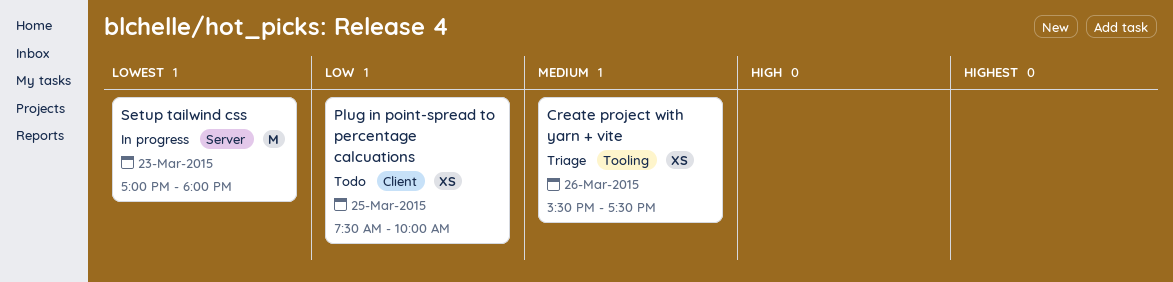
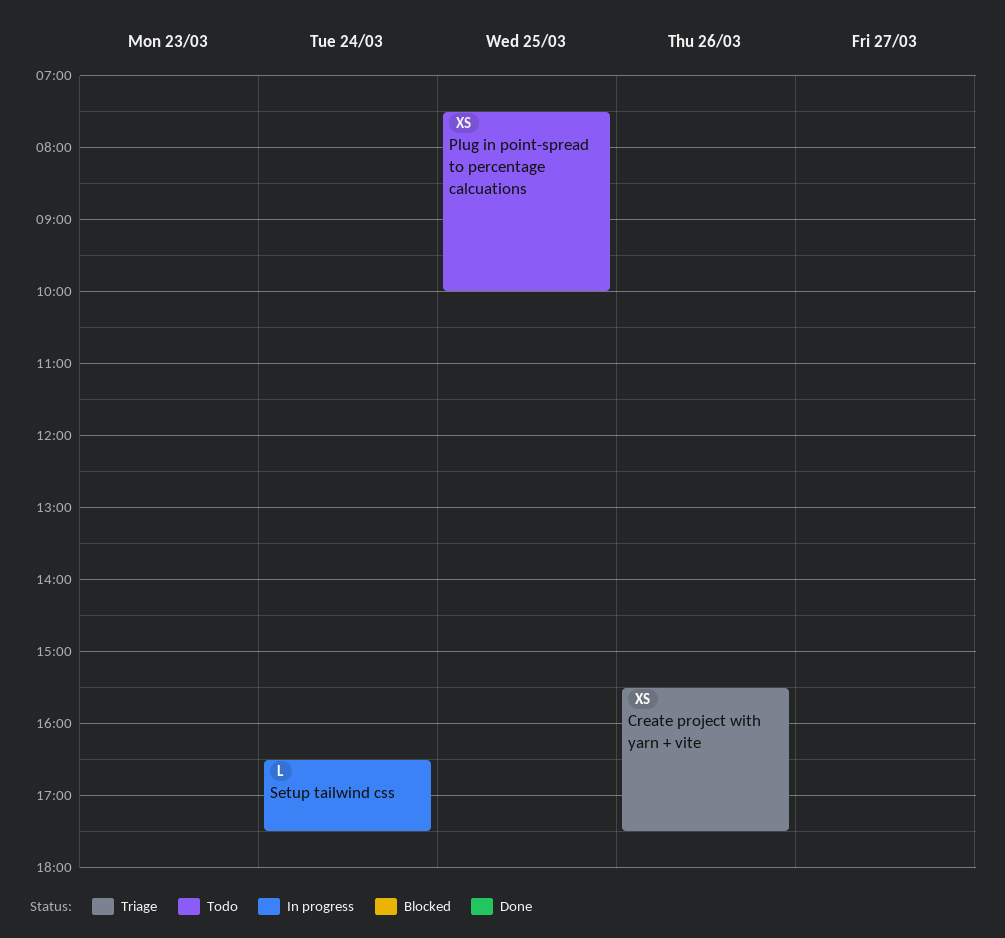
Setup tailwind css, estimate: M -> L
Setup tailwind css, day: Mar 23 -> Mar 24
Setup tailwind css, begins: 17:00 -> 16:30
Setup tailwind css, ends: 18:00 -> 17:30

